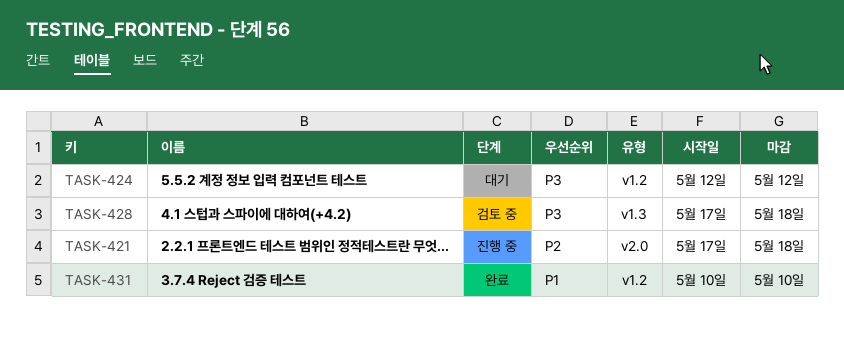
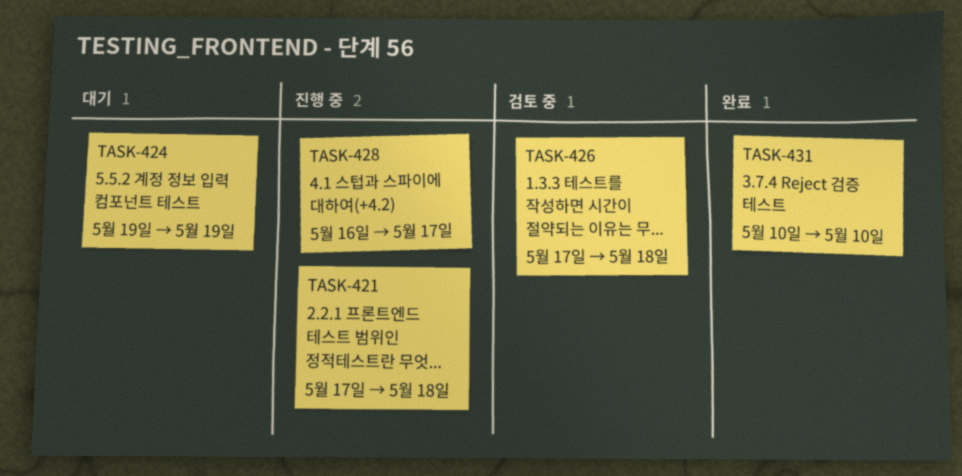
TASK-424, start: May 12 -> May 19
TASK-424, due: May 12 -> May 19
TASK-426: none -> present
TASK-428, status: 검토 중 -> 진행 중
TASK-428, start: May 17 -> May 16
TASK-428, due: May 18 -> May 17

